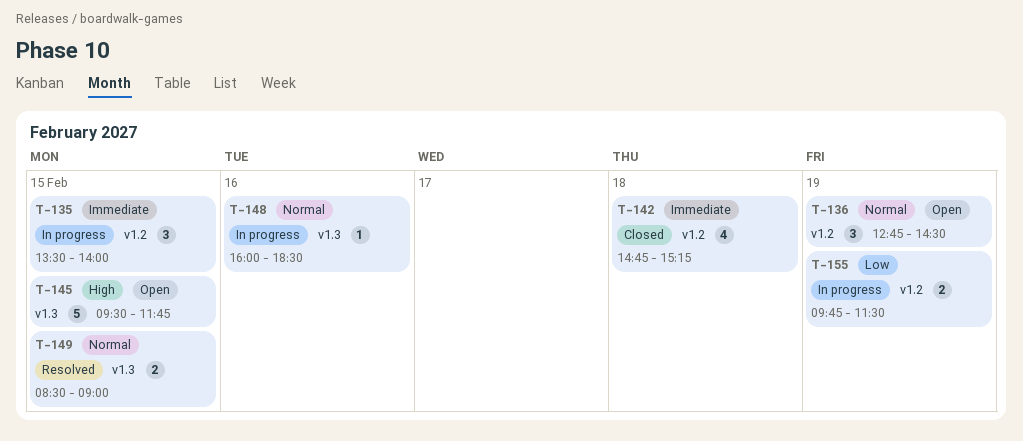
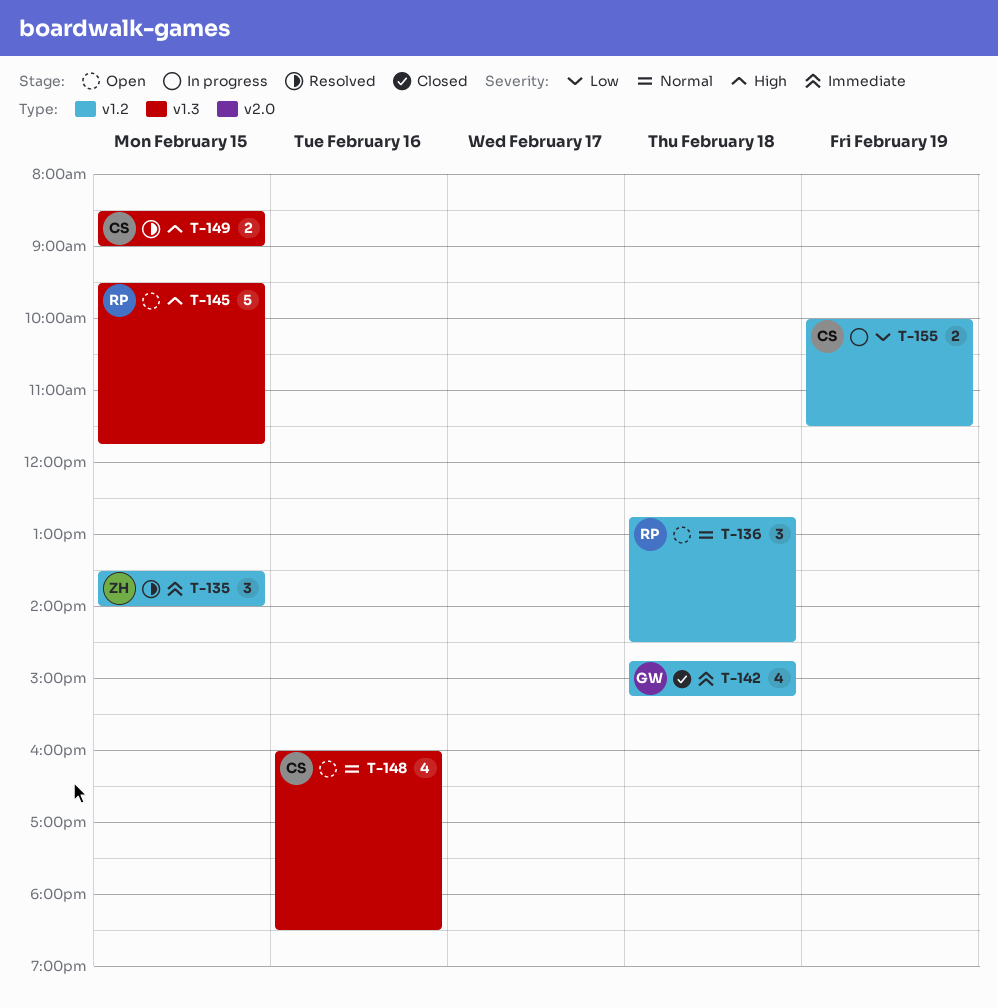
T-135, status: In progress -> Resolved
T-136, day: Feb 19 -> Feb 18
T-148, status: In progress -> Open
T-148, estimate: 1 -> 4
T-149, priority: Normal -> High
T-155, begins: 09:45 -> 10:00

